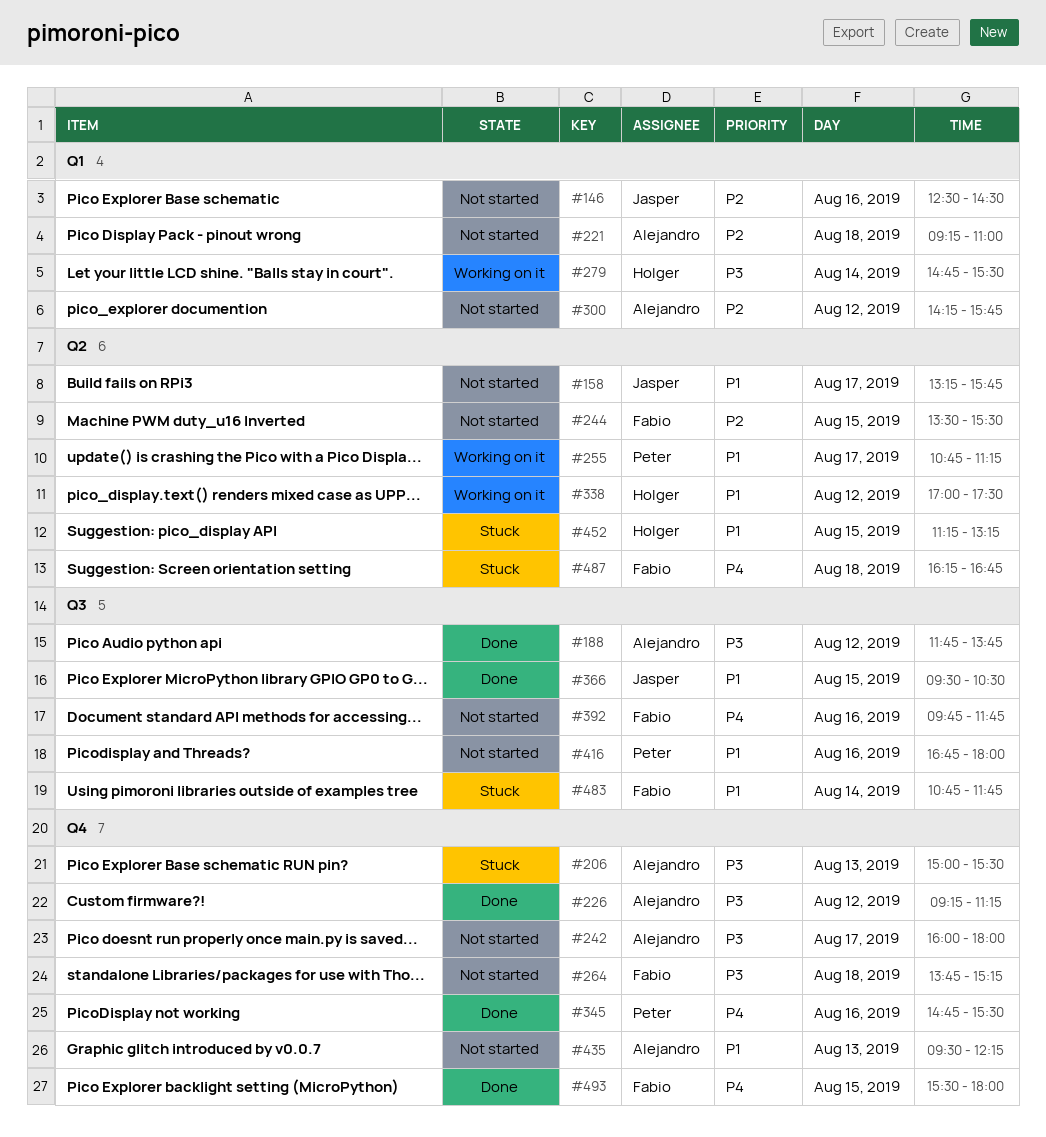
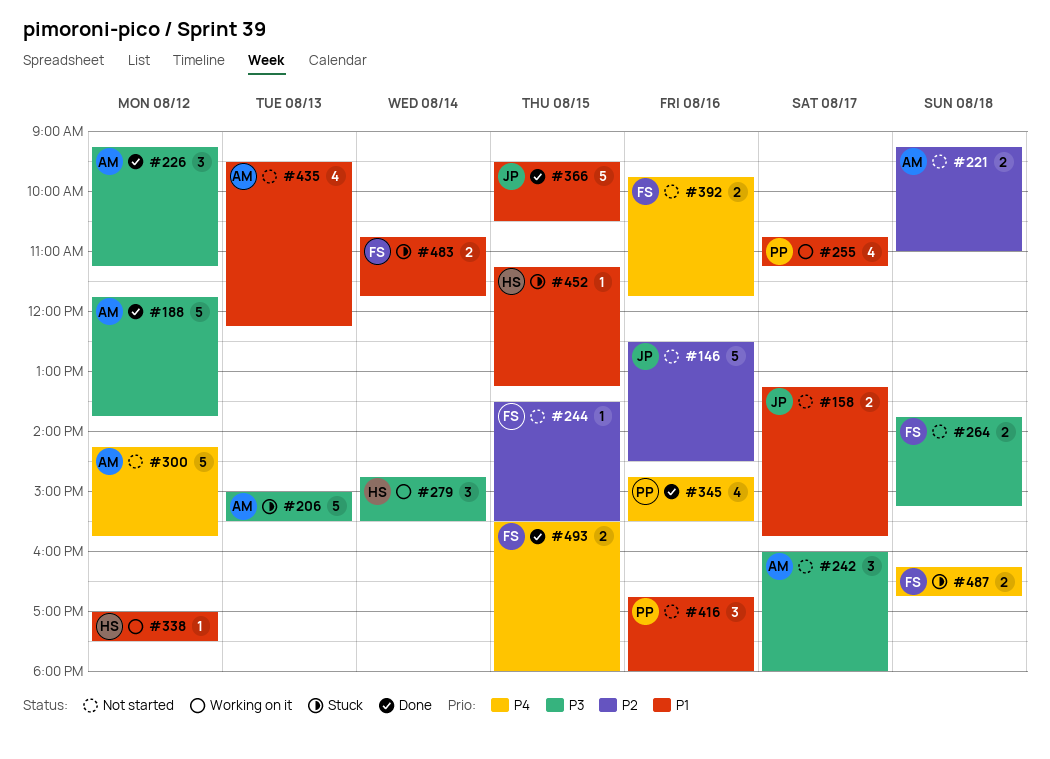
#300, priority: P2 -> P4

